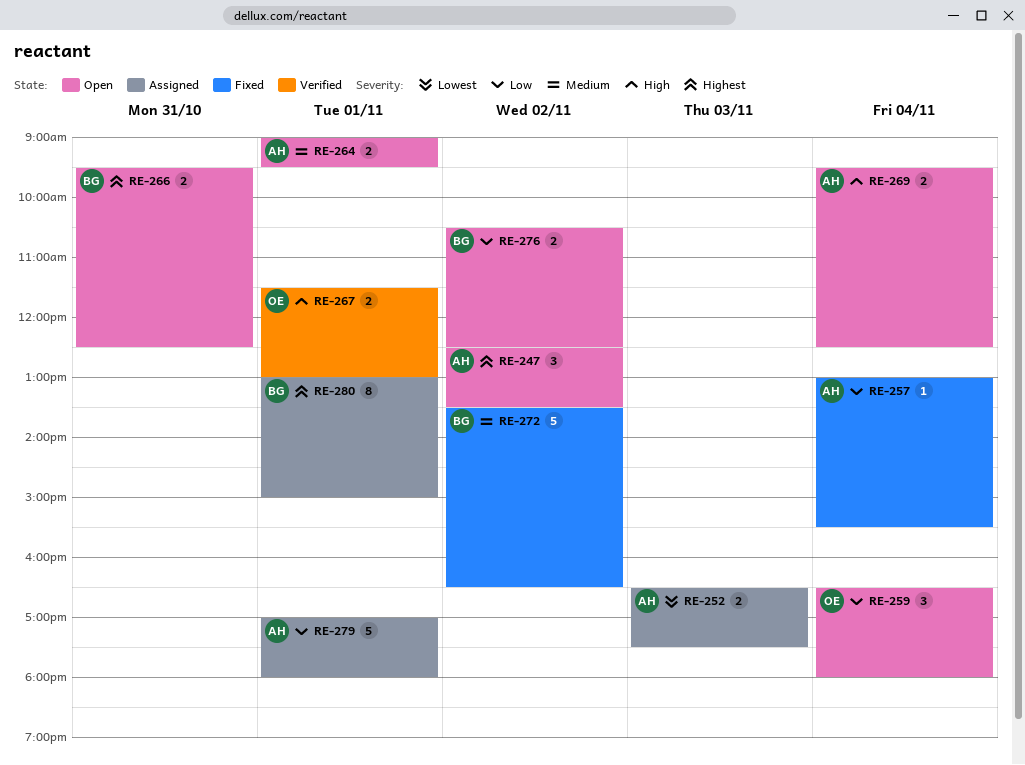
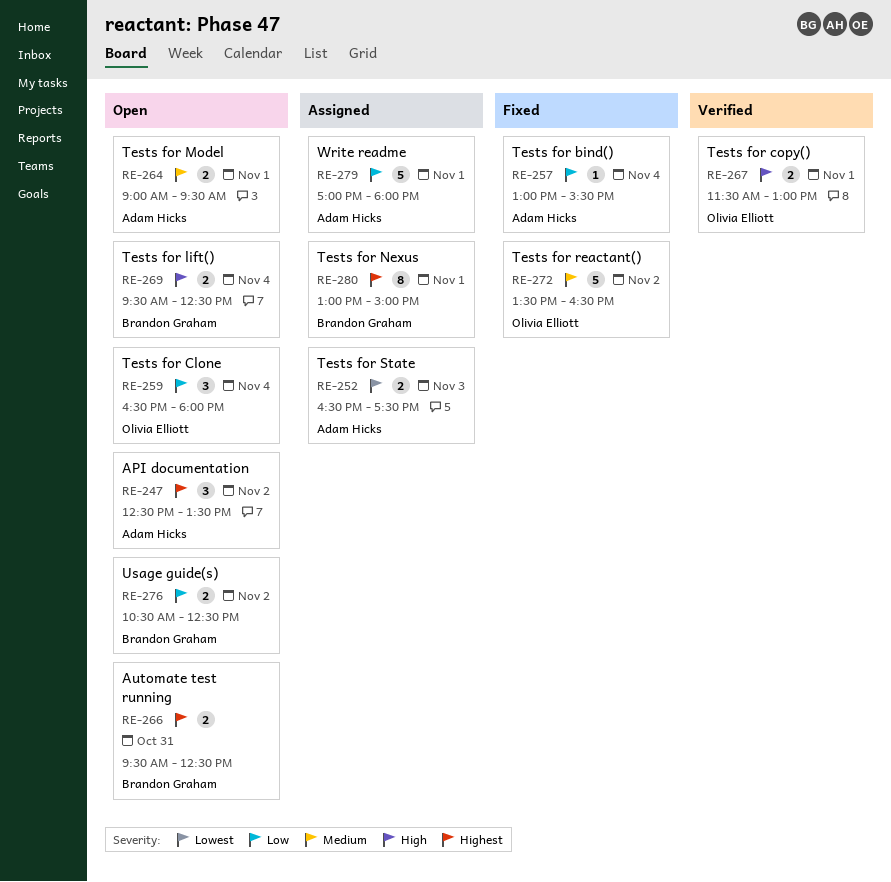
RE-269, owner: Adam Hicks -> Brandon Graham
RE-272, owner: Brandon Graham -> Olivia Elliott

